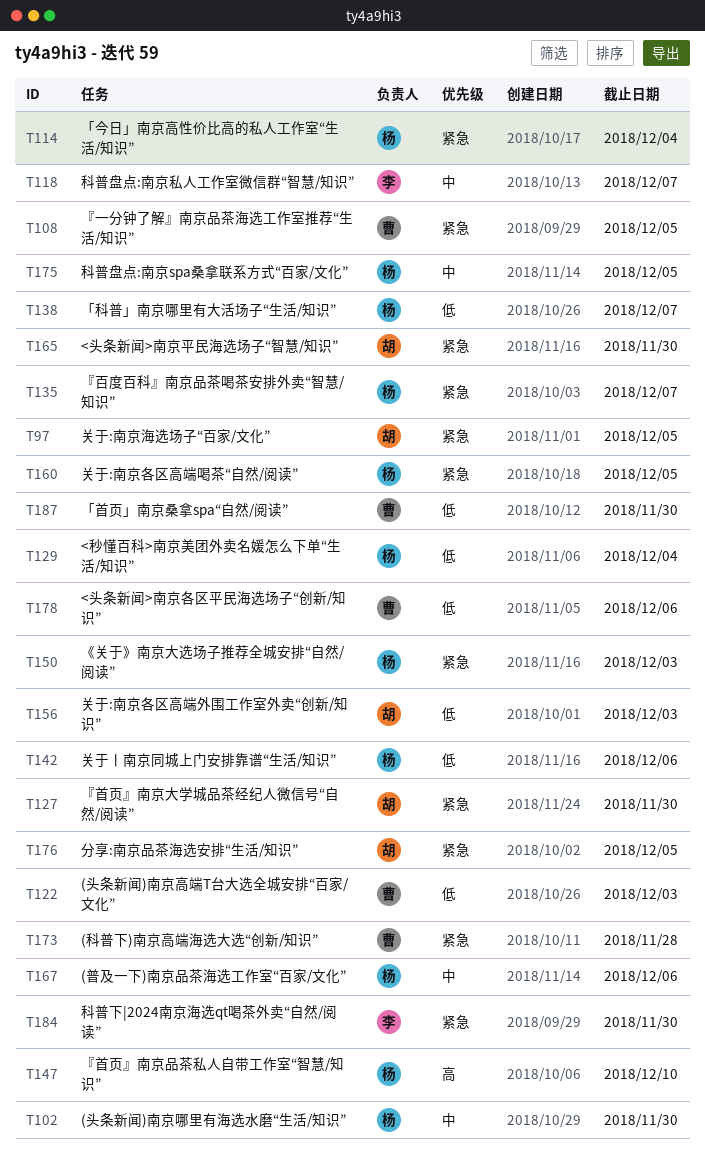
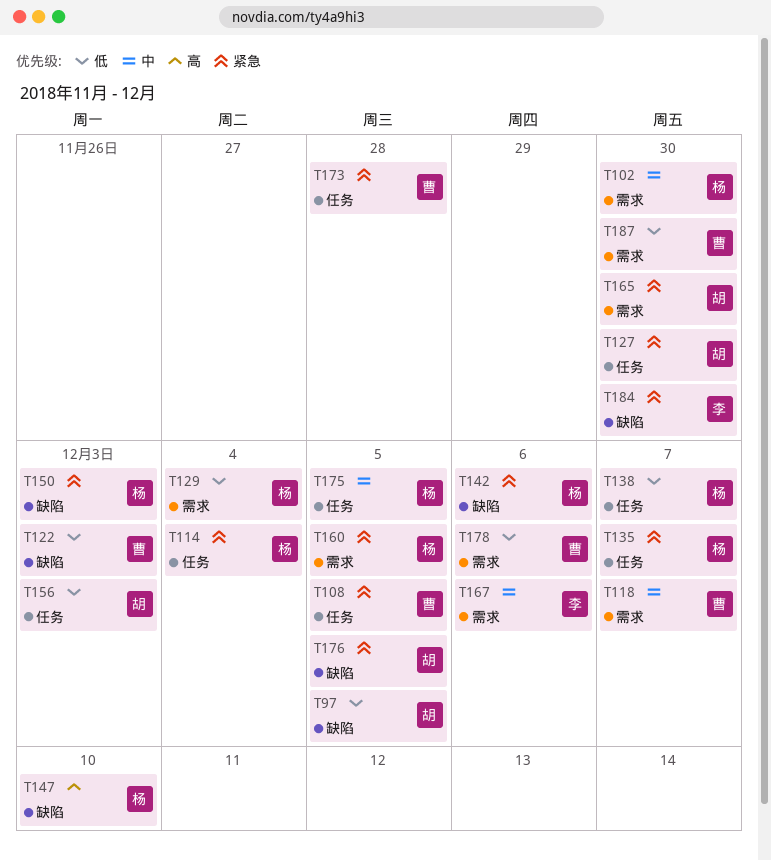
T97, priority: 紧急 -> 低
T118, owner: 李 -> 曹
T142, priority: 低 -> 紧急
T167, owner: 杨 -> 李

